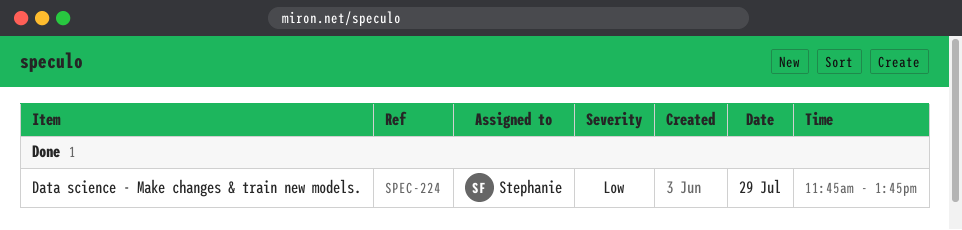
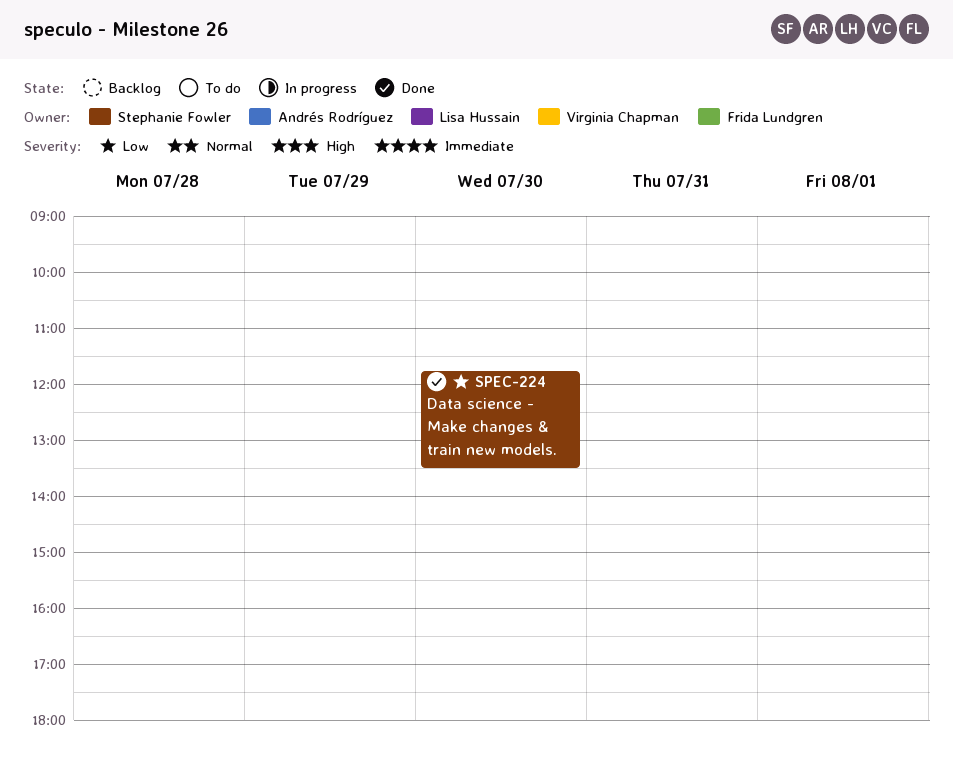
SPEC-224, day: Jul 29 -> Jul 30
SPEC-224, ends: 13:45 -> 13:30

